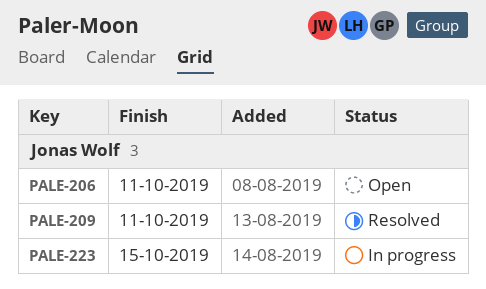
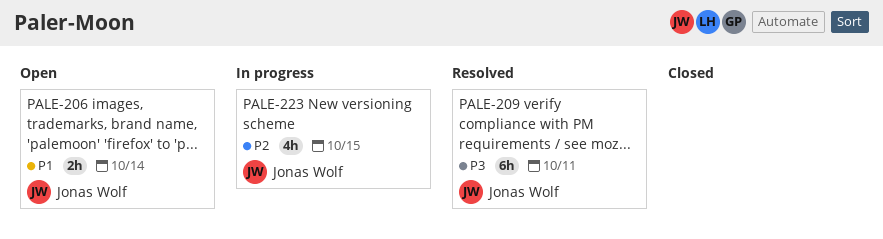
PALE-206, due: Oct 11 -> Oct 14

